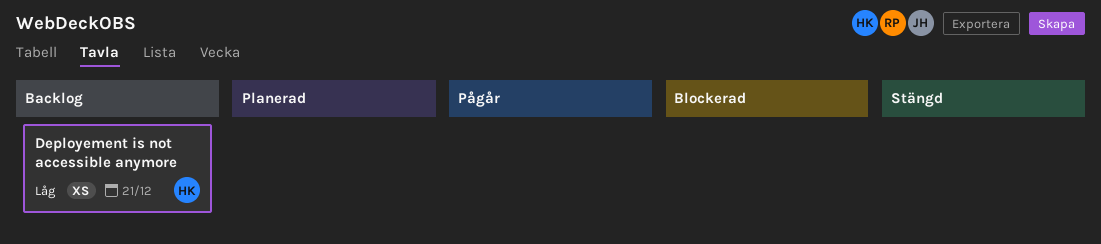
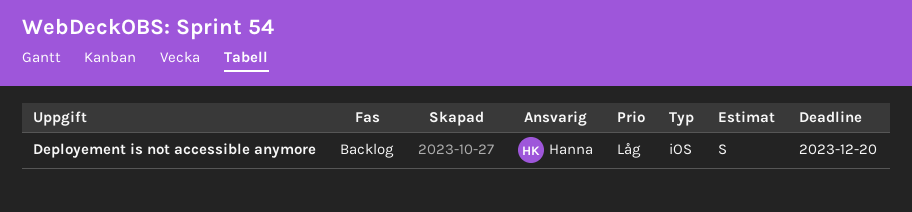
Deployement is not accessible anymore, estimate: XS -> S
Deployement is not accessible anymore, due: Dec 21 -> Dec 20

